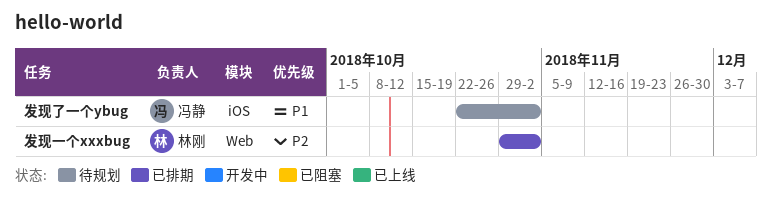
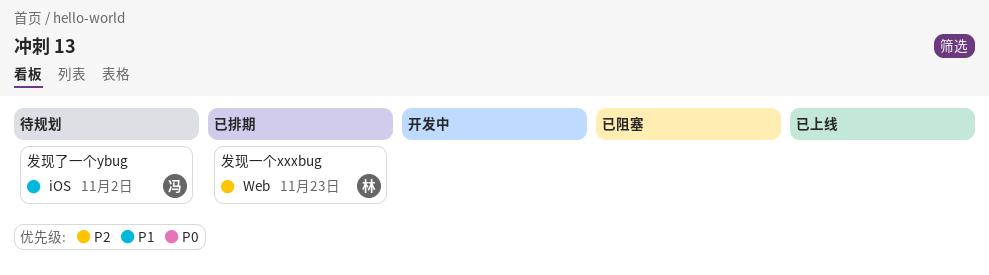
发现一个xxxbug, due: Nov 2 -> Nov 23

